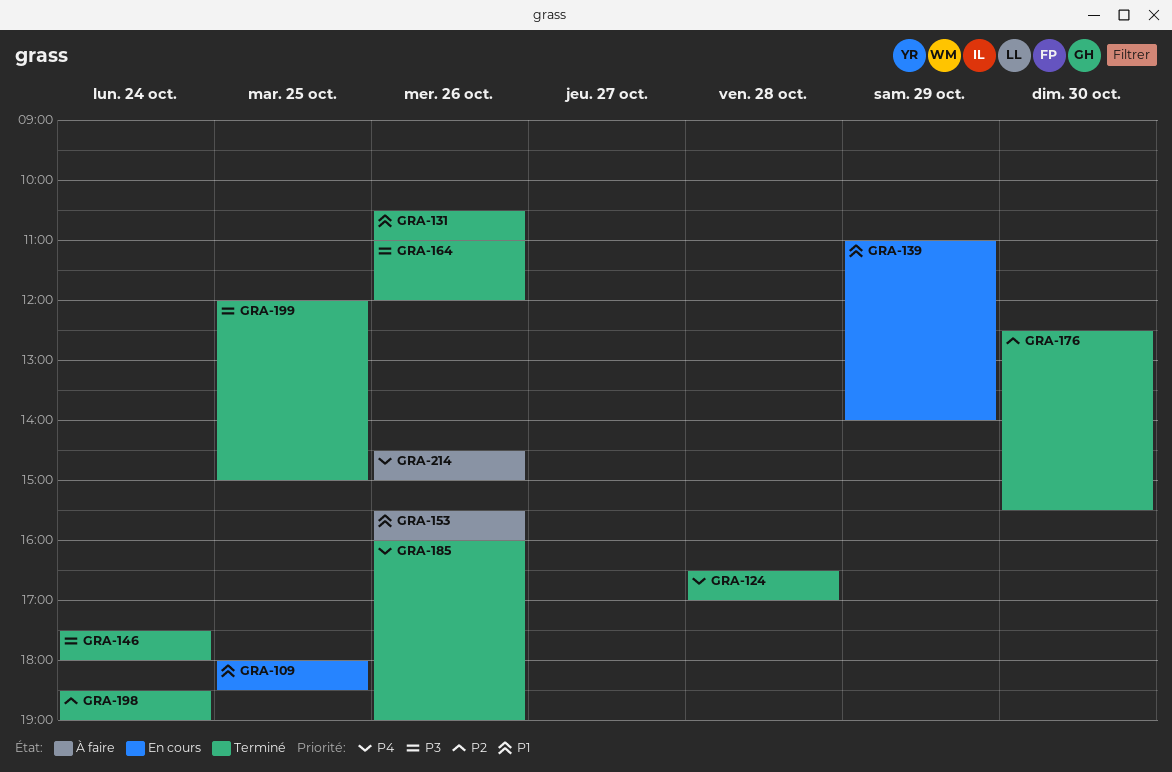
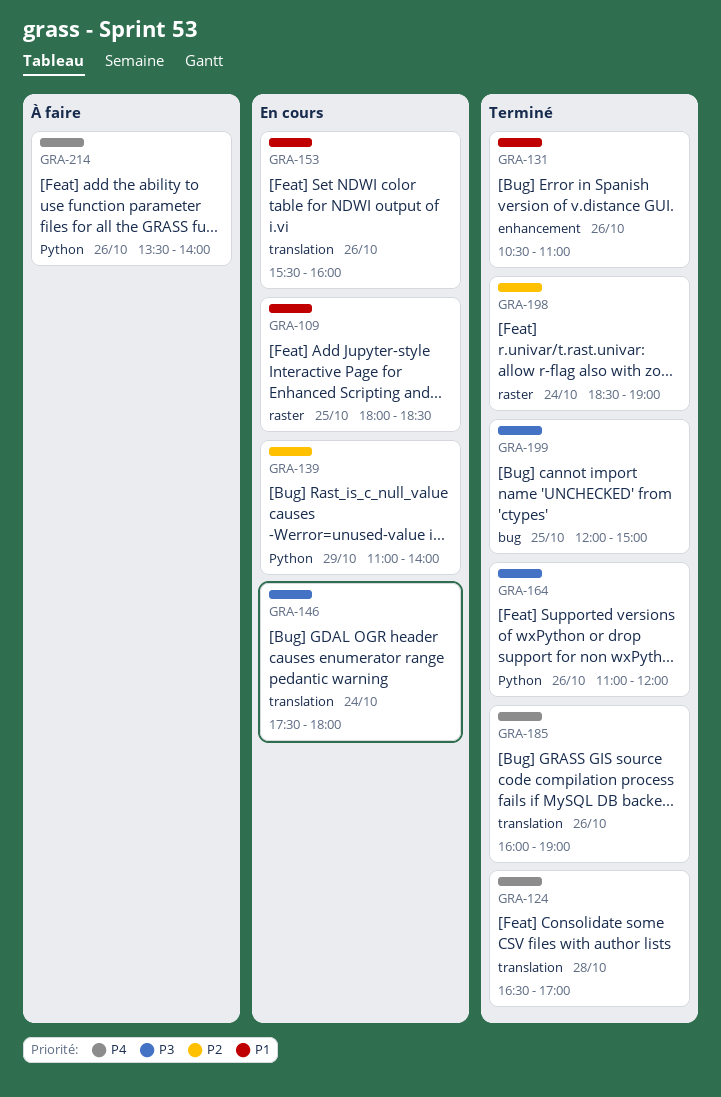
GRA-139, priority: P1 -> P2
GRA-146, status: Terminé -> En cours
GRA-153, status: À faire -> En cours
GRA-176: present -> none
GRA-214, begins: 14:30 -> 13:30
GRA-214, ends: 15:00 -> 14:00

